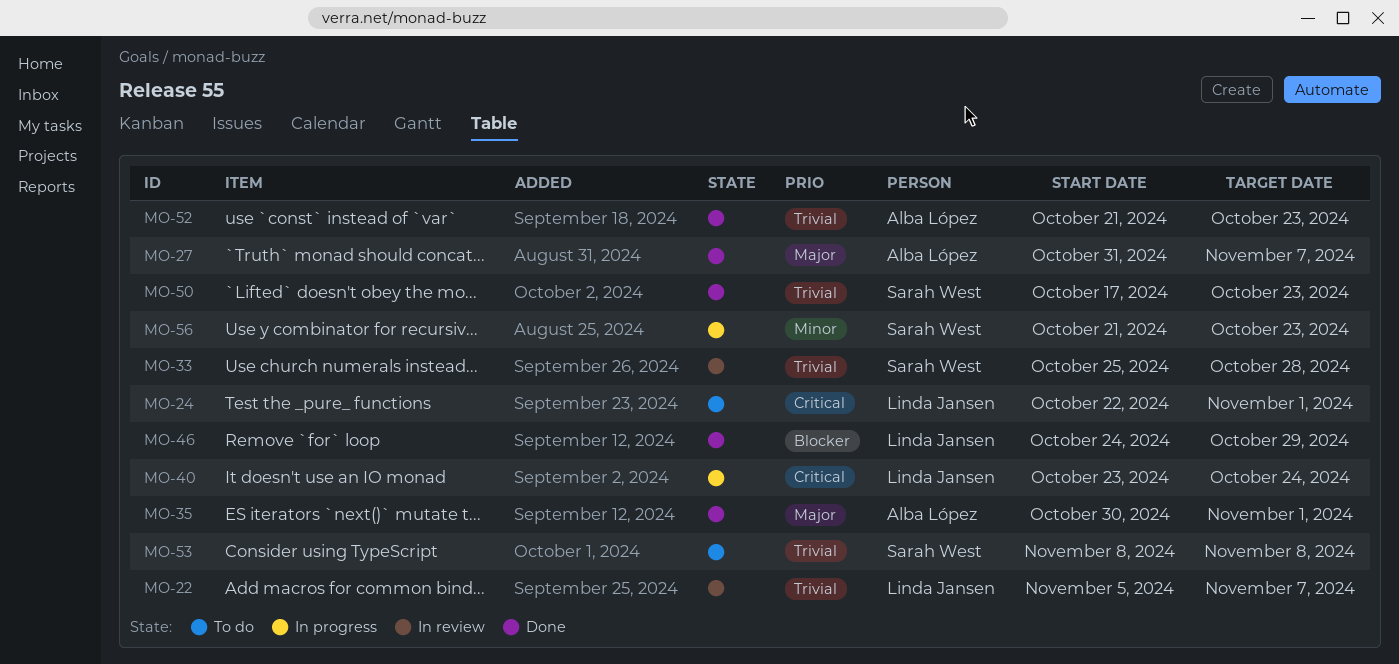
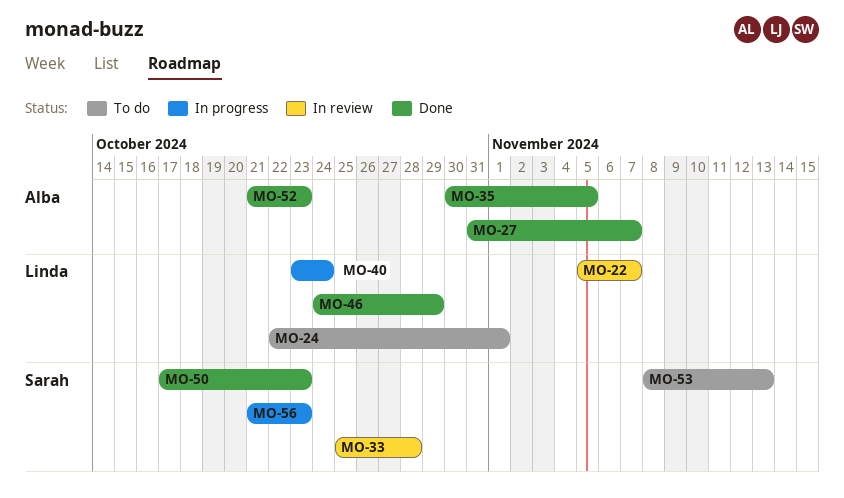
MO-35, due: Nov 1 -> Nov 5
MO-53, due: Nov 8 -> Nov 13

